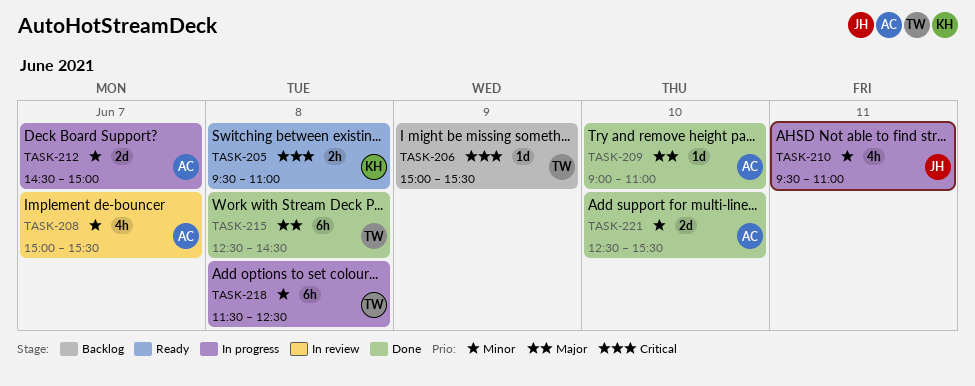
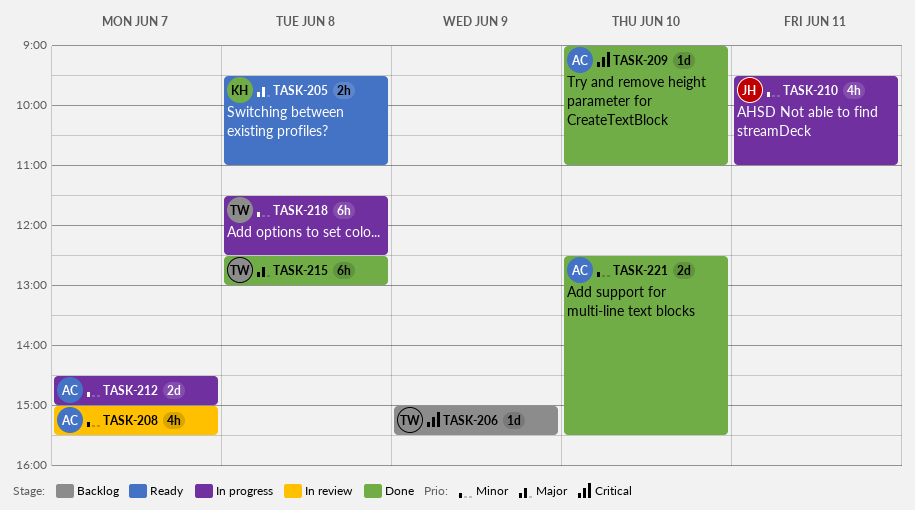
TASK-205, priority: Critical -> Major
TASK-209, priority: Major -> Critical
TASK-215, ends: 14:30 -> 13:00

